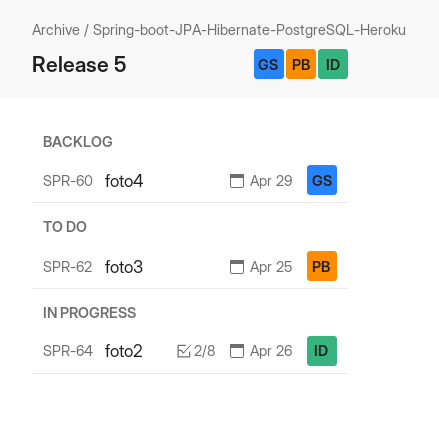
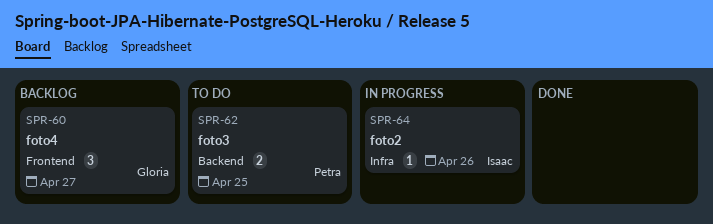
SPR-60, due: Apr 29 -> Apr 27

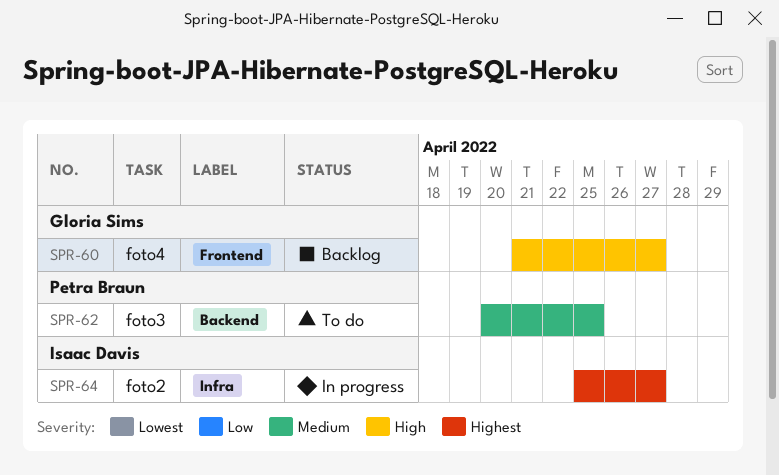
SPR-64, due: Apr 26 -> Apr 27

